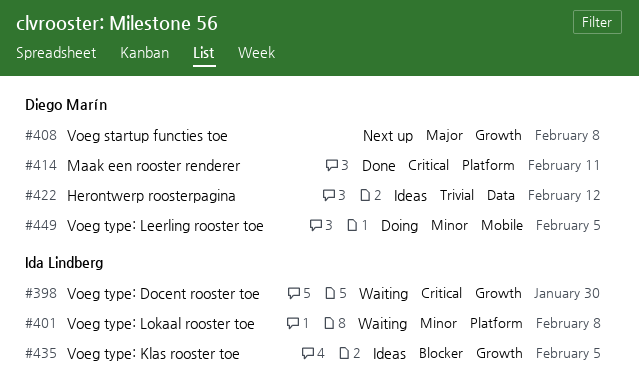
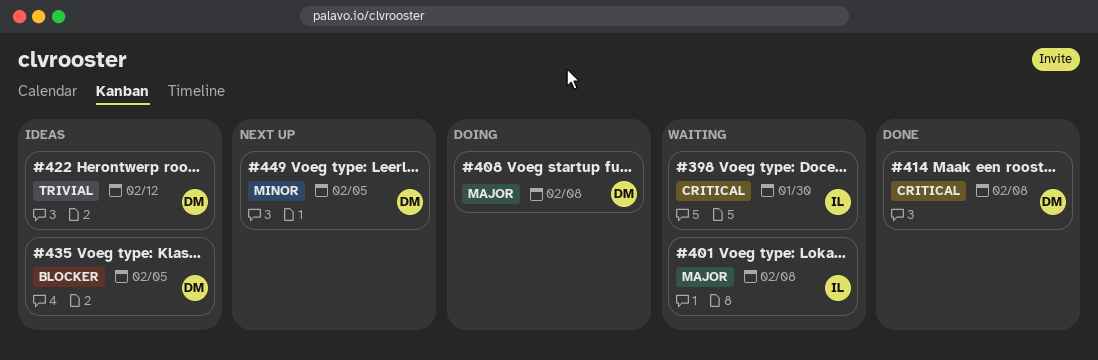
#401, priority: Minor -> Major
#408, status: Next up -> Doing
#414, due: Feb 11 -> Feb 8
#435, owner: Ida Lindberg -> Diego Marín
#449, status: Doing -> Next up

